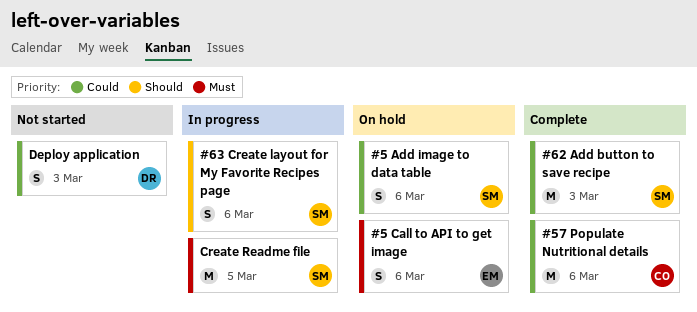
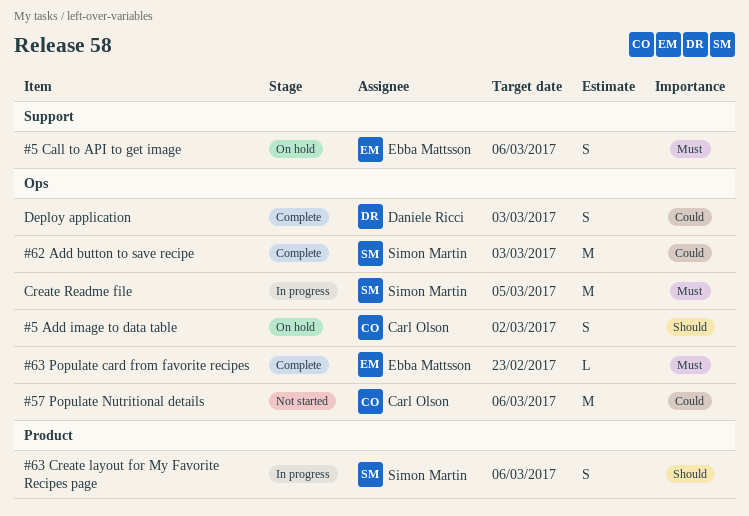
#5 Add image to data table, owner: Simon Martin -> Carl Olson
#5 Add image to data table, priority: Could -> Should
#5 Add image to data table, due: Mar 6 -> Mar 2
#57 Populate Nutritional details, status: Complete -> Not started
#63 Populate card from favorite recipes: none -> present
Deploy application, status: Not started -> Complete

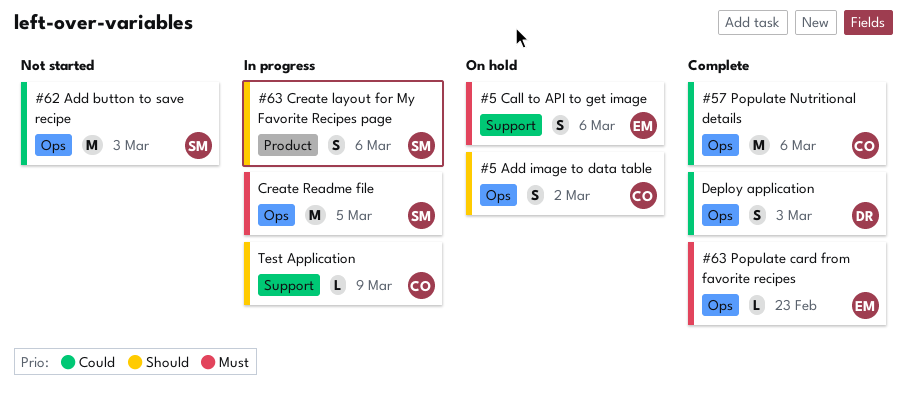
#57 Populate Nutritional details, status: Not started -> Complete
#62 Add button to save recipe, status: Complete -> Not started
Test Application: none -> present

